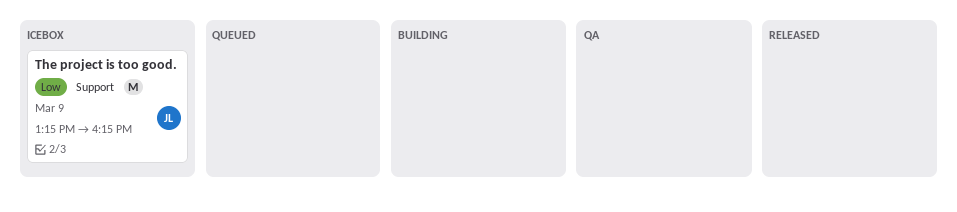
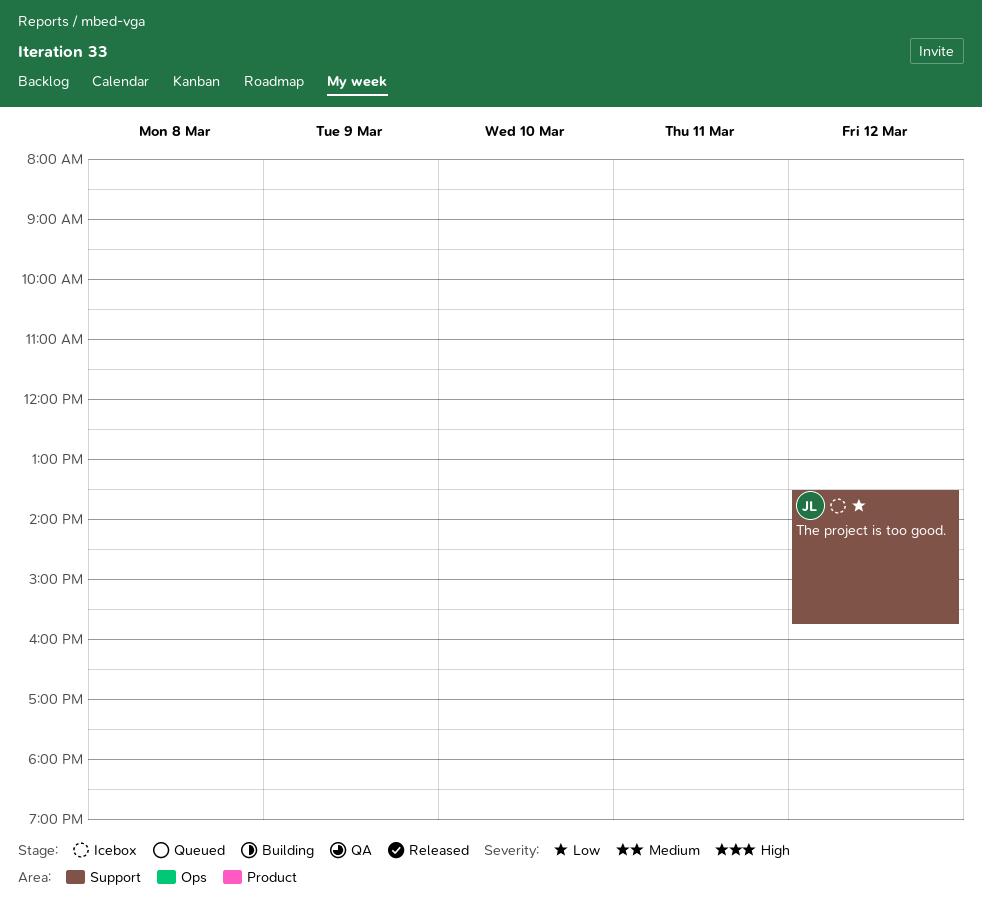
The project is too good., day: Mar 9 -> Mar 12
The project is too good., begins: 13:15 -> 13:30
The project is too good., ends: 16:15 -> 15:45

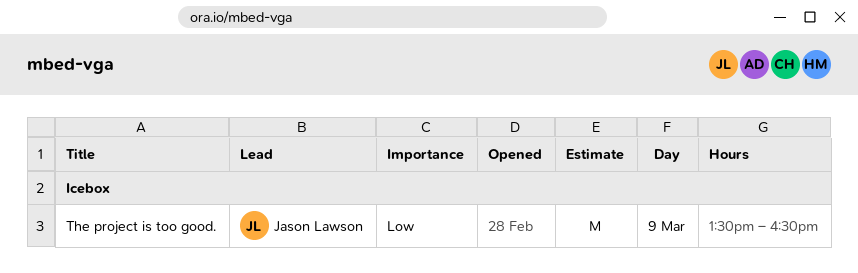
The project is too good., day: Mar 12 -> Mar 9
The project is too good., ends: 15:45 -> 16:30

